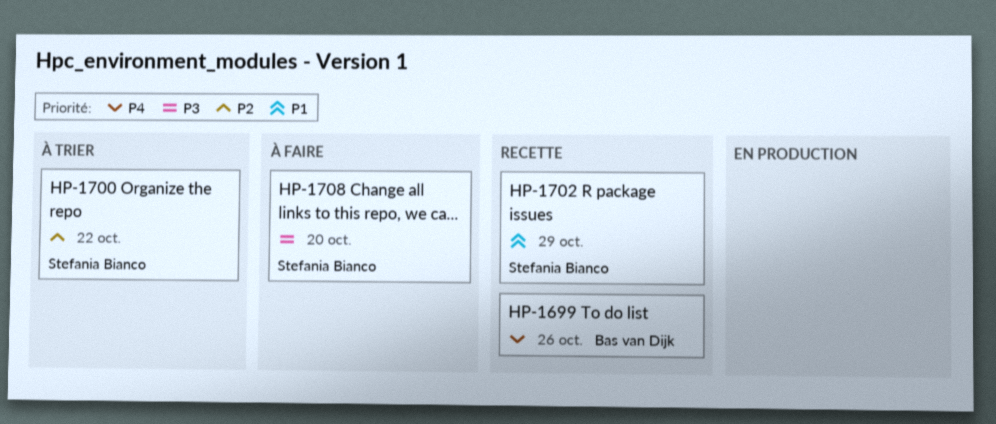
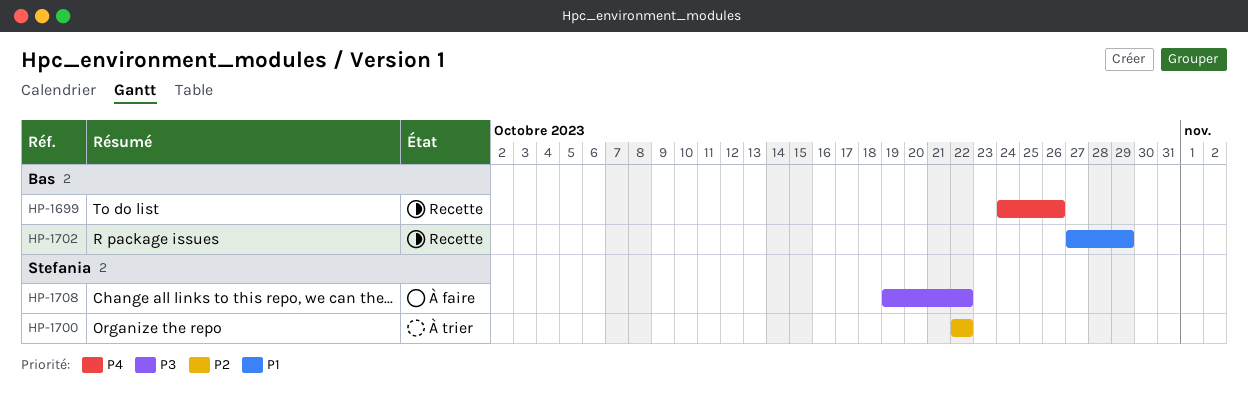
HP-1702, owner: Stefania Bianco -> Bas van Dijk
HP-1708, due: Oct 20 -> Oct 22

